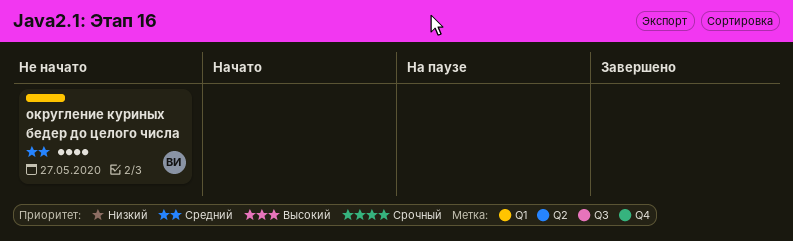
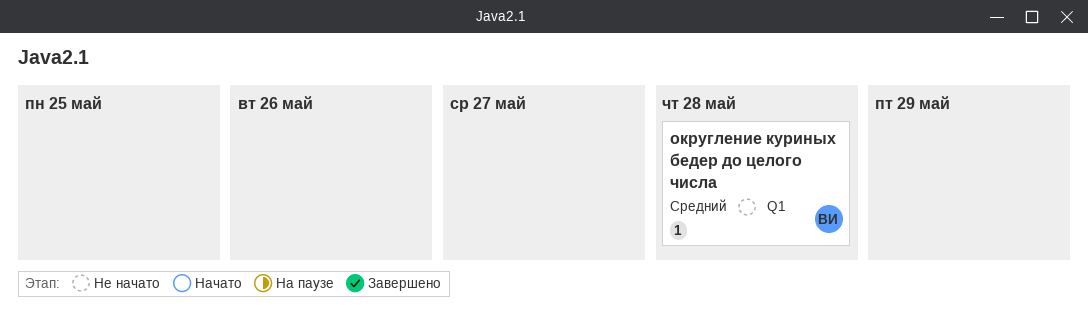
округление куриных бедер до целого числа, estimate: 4 -> 1
округление куриных бедер до целого числа, due: May 27 -> May 28

